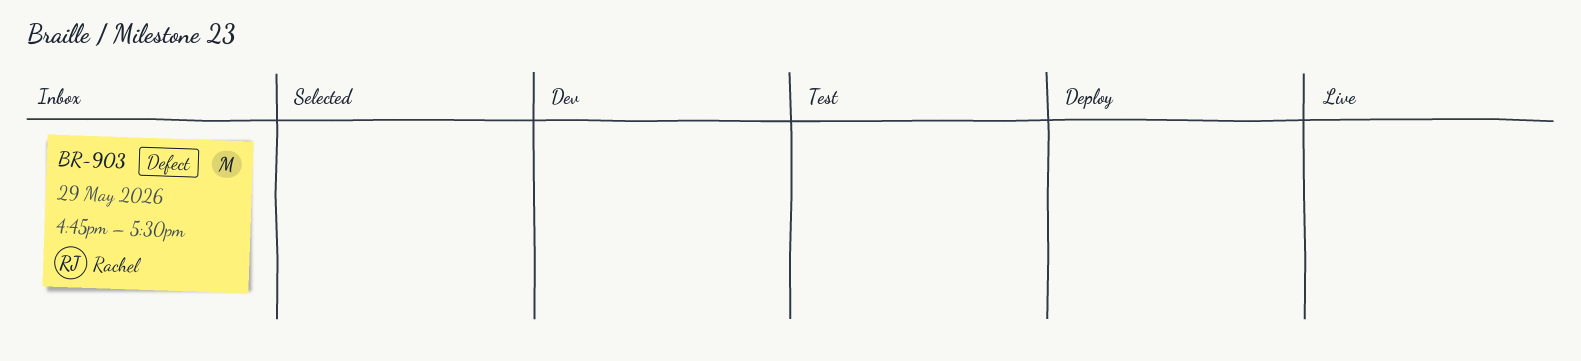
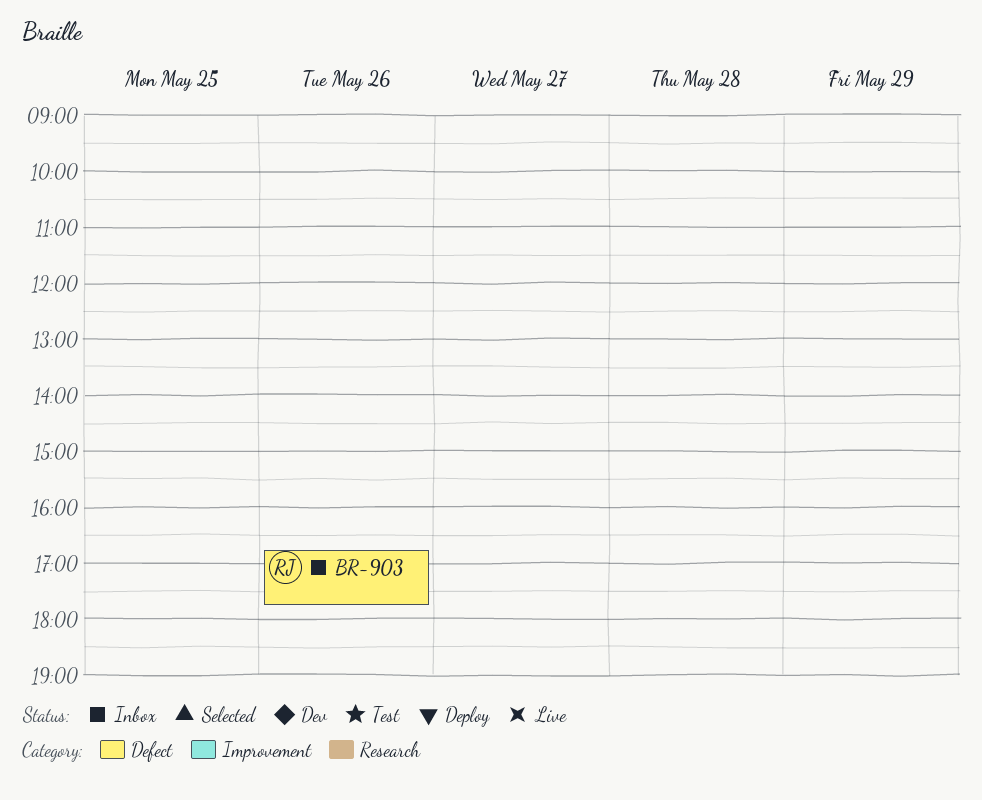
BR-903, day: May 29 -> May 26
BR-903, ends: 17:30 -> 17:45

